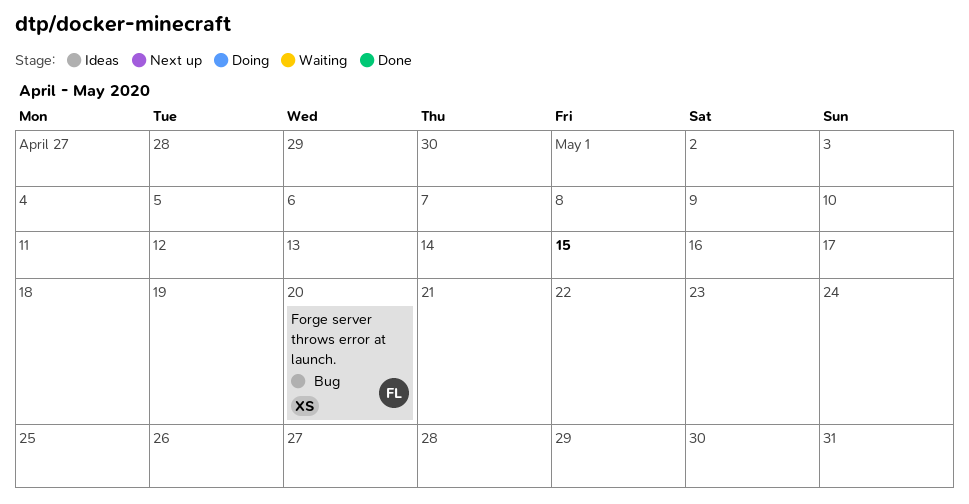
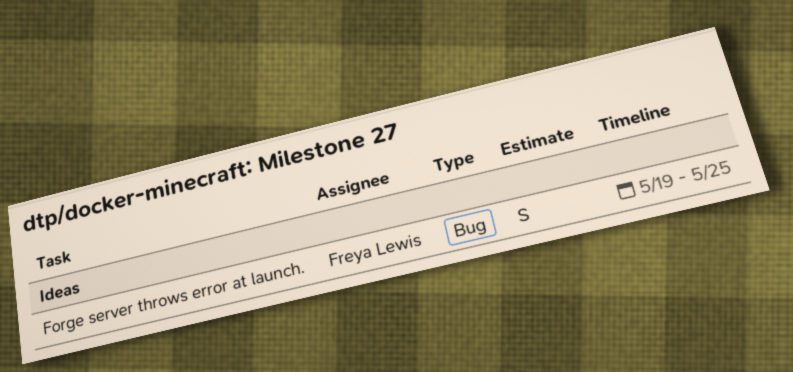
Forge server throws error at launch., estimate: XS -> S
Forge server throws error at launch., due: May 20 -> May 25

